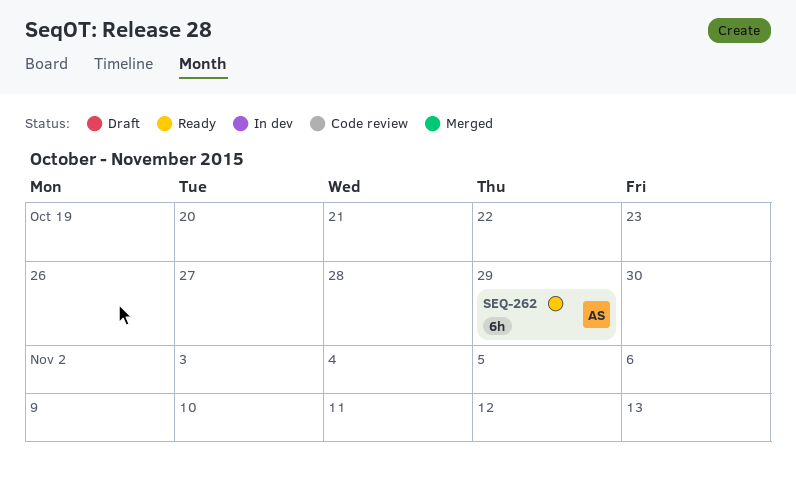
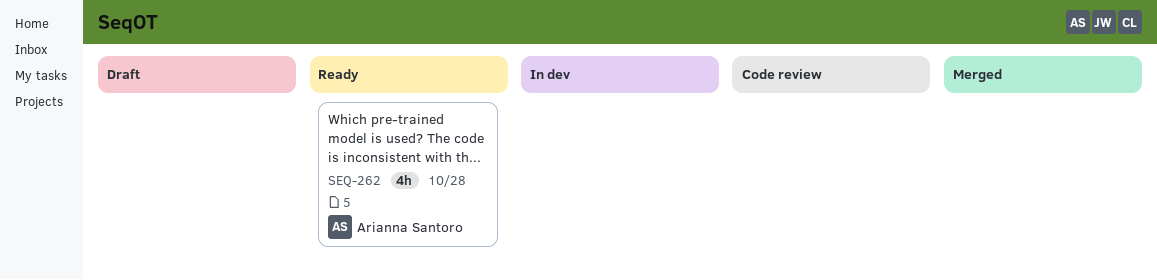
SEQ-262, estimate: 6h -> 4h
SEQ-262, due: Oct 29 -> Oct 28

